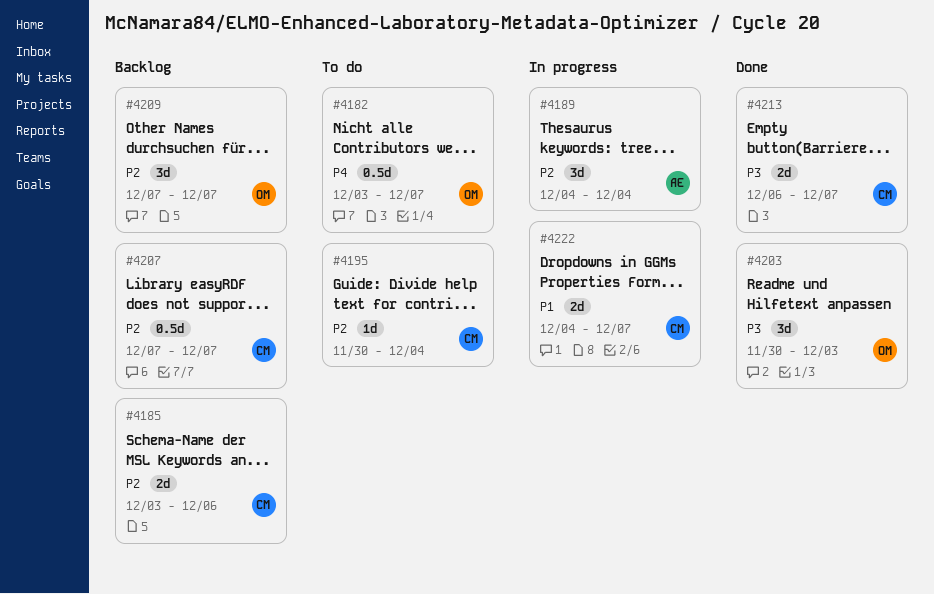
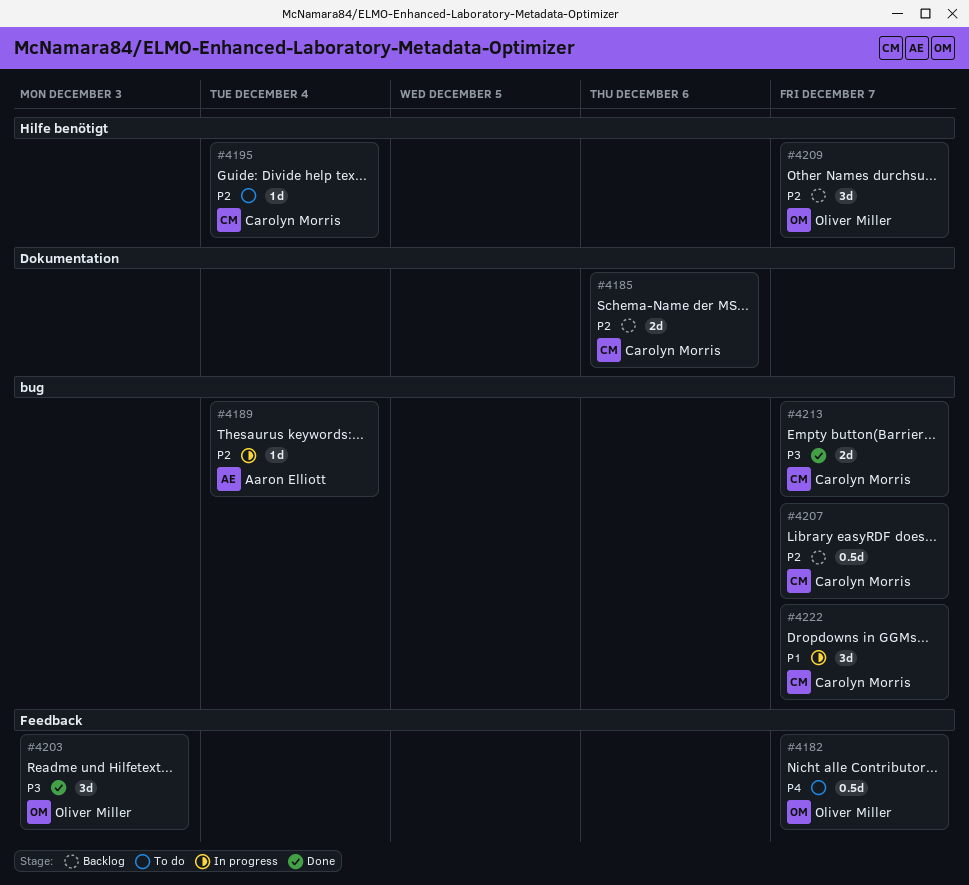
#4189, estimate: 3d -> 1d
#4222, estimate: 2d -> 3d

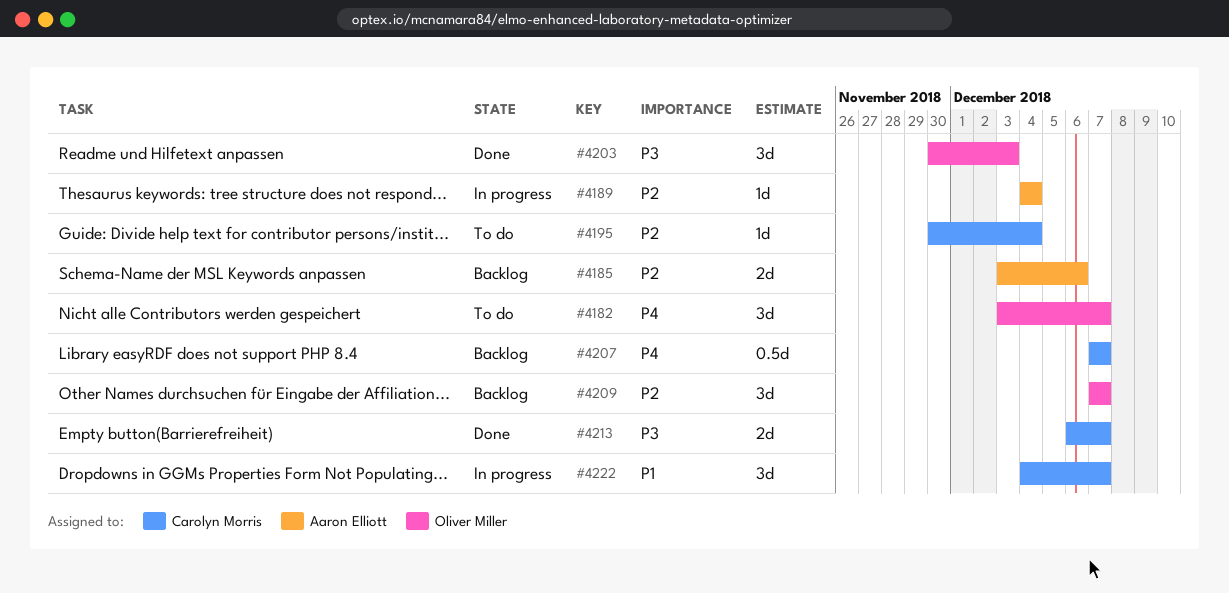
#4182, estimate: 0.5d -> 3d
#4185, owner: Carolyn Morris -> Aaron Elliott
#4207, priority: P2 -> P4

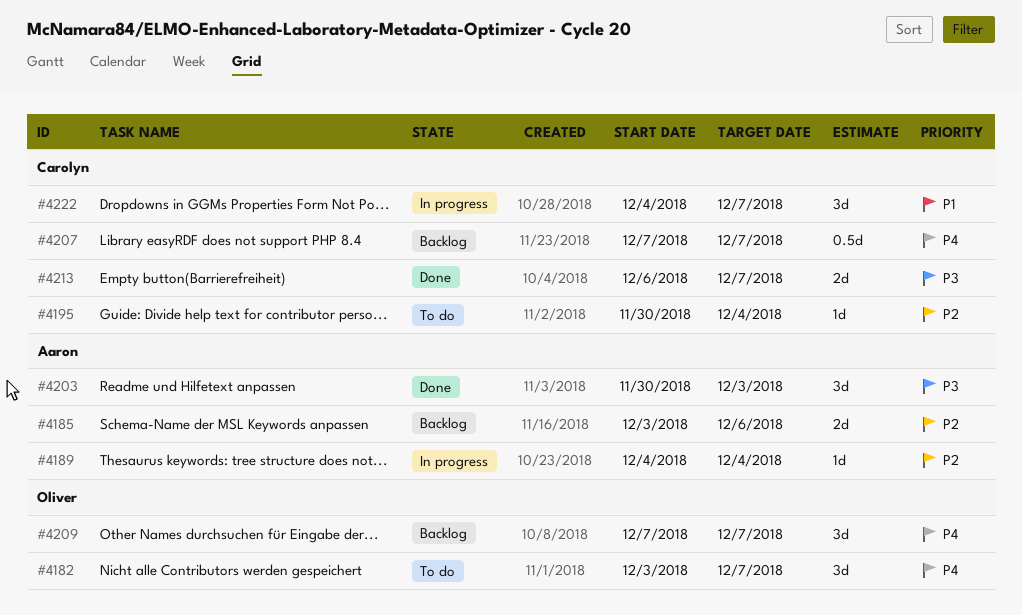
#4203, owner: Oliver Miller -> Aaron Elliott
#4209, priority: P2 -> P4

